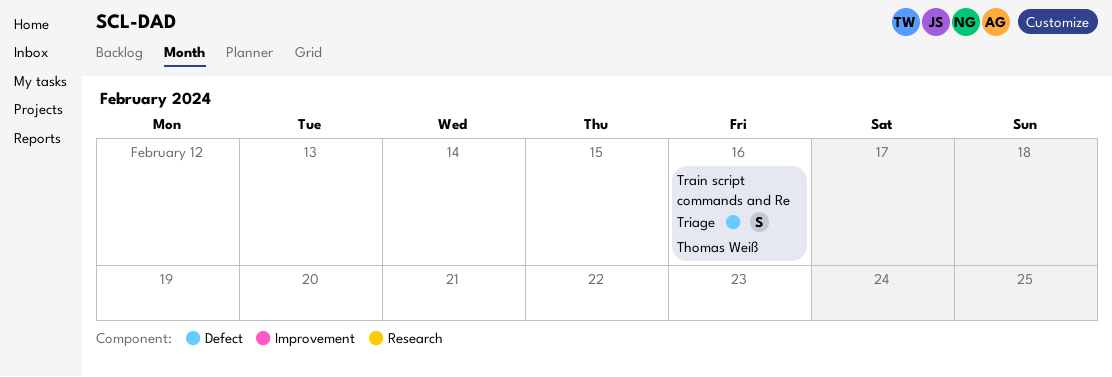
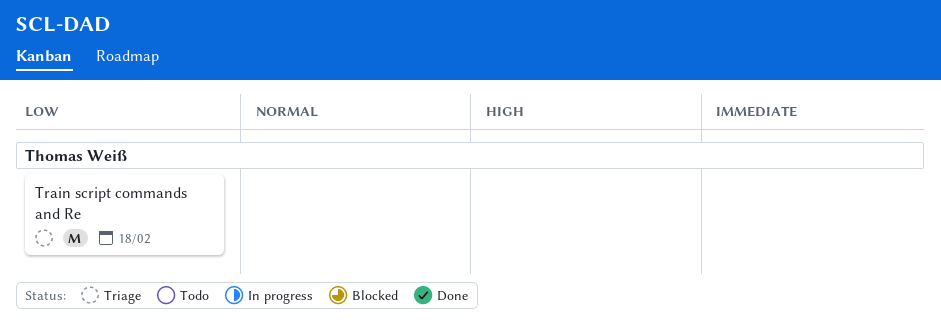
Train script commands and Re, estimate: S -> M
Train script commands and Re, due: Feb 16 -> Feb 18

